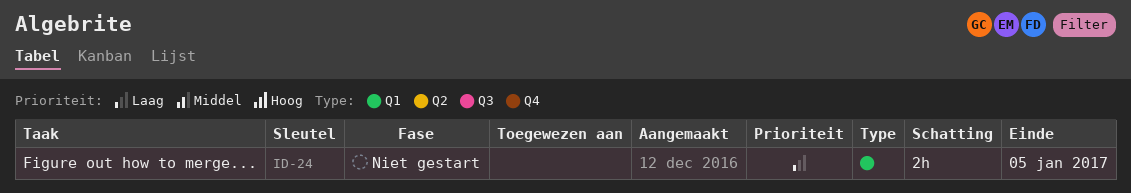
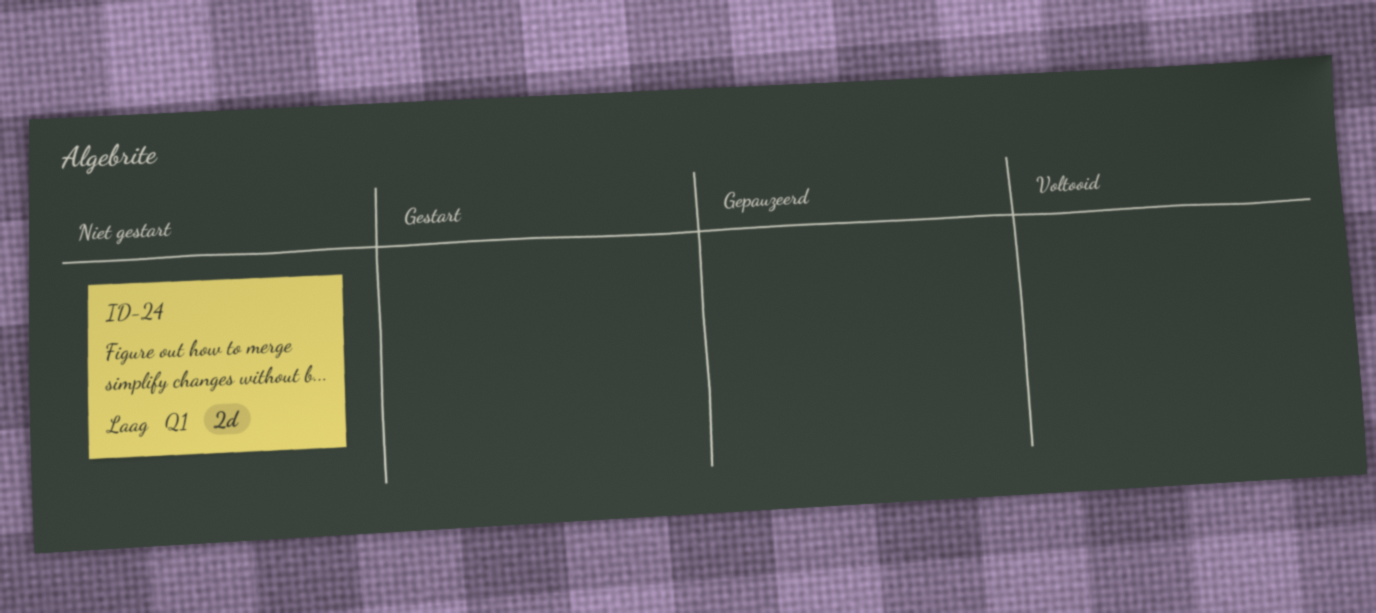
ID-24, estimate: 2h -> 2d

